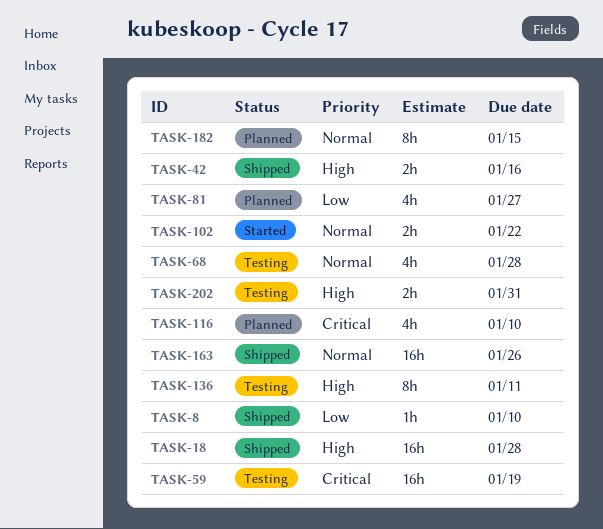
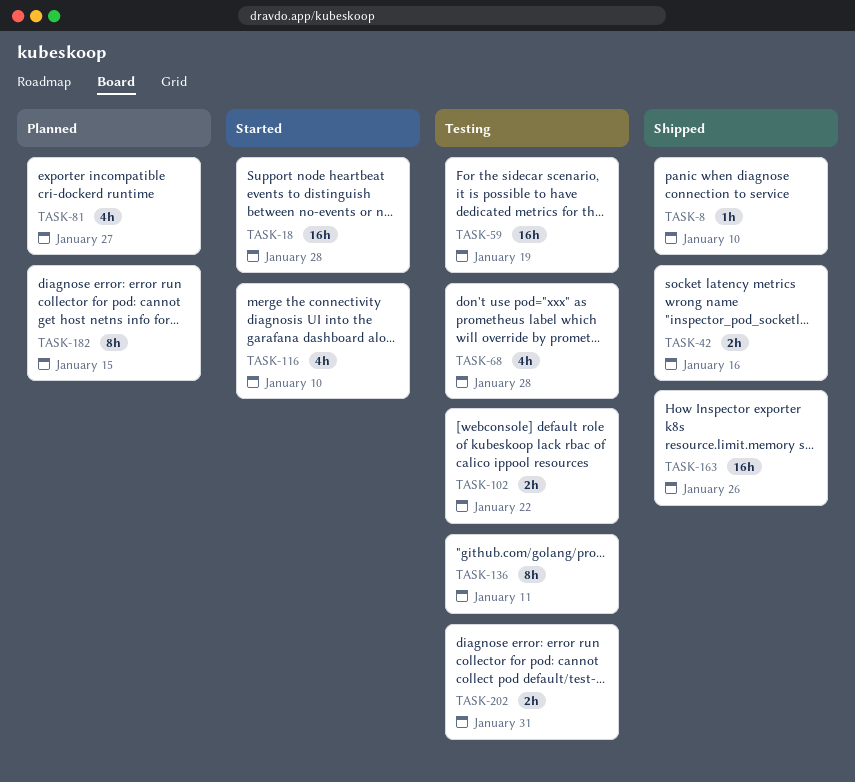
TASK-18, status: Shipped -> Started
TASK-102, status: Started -> Testing
TASK-116, status: Planned -> Started

